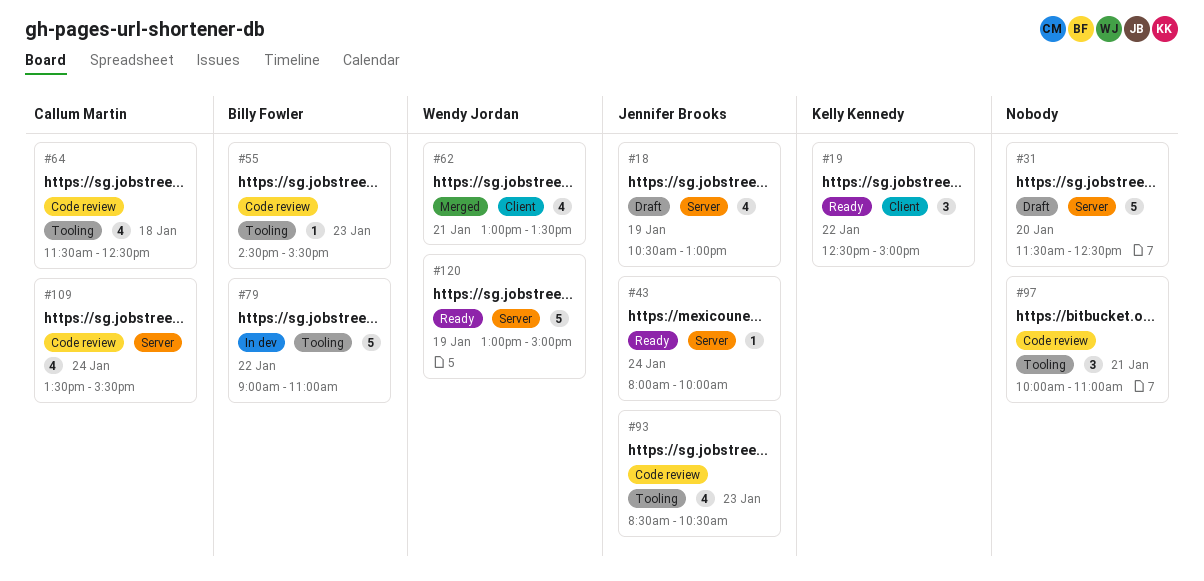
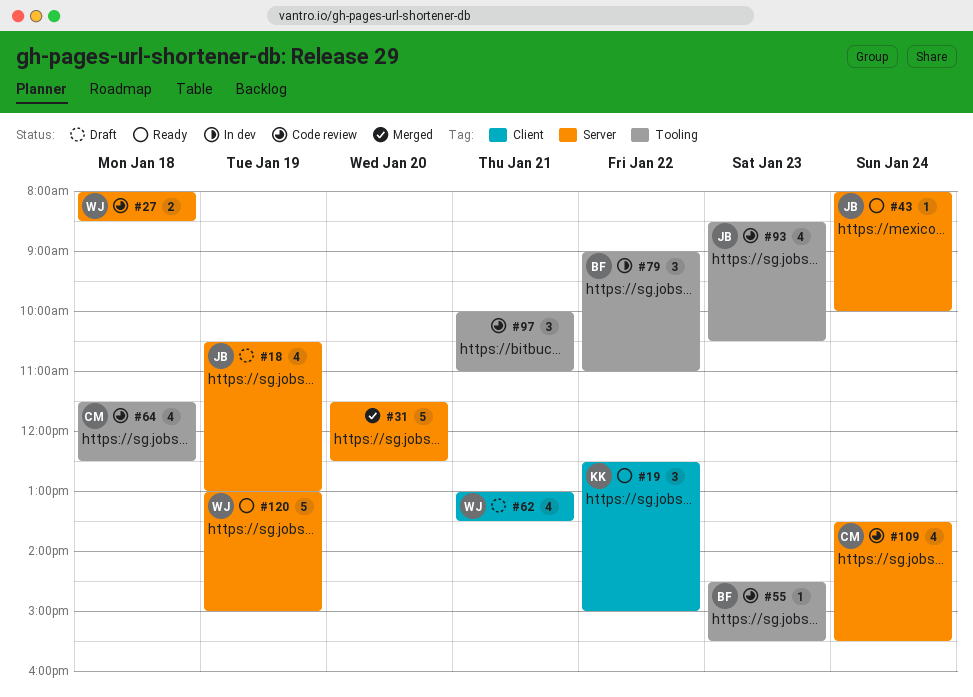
#27: none -> present
#31, status: Draft -> Merged
#62, status: Merged -> Draft
#79, estimate: 5 -> 3

